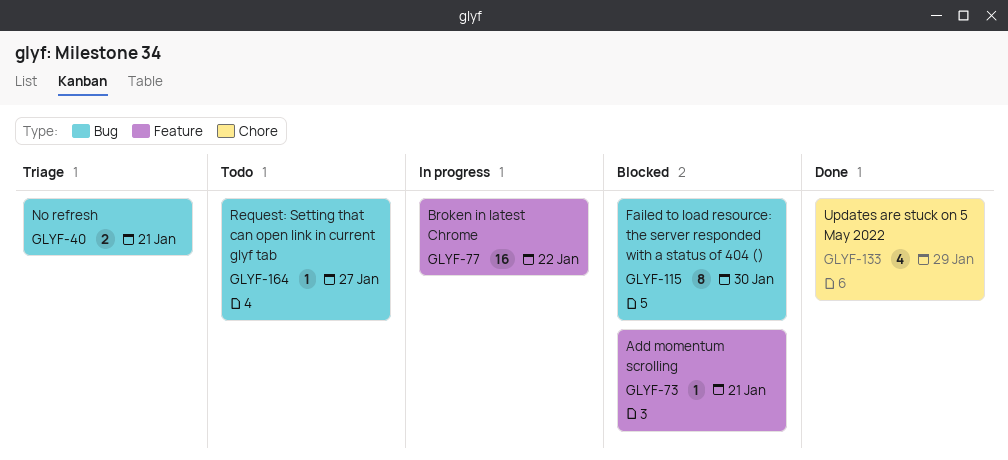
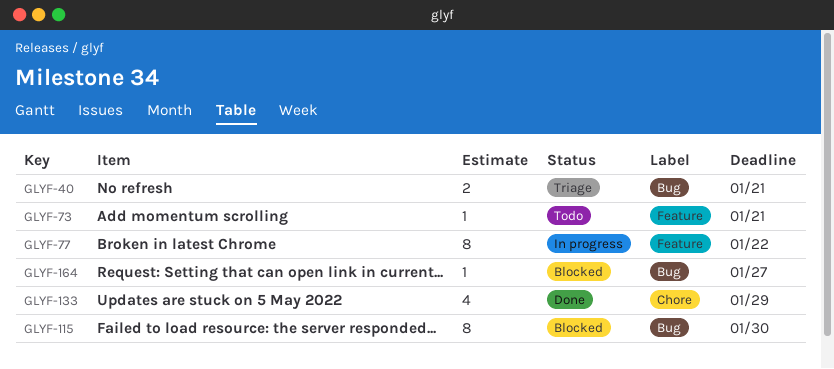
GLYF-73, status: Blocked -> Todo
GLYF-77, estimate: 16 -> 8
GLYF-164, status: Todo -> Blocked

